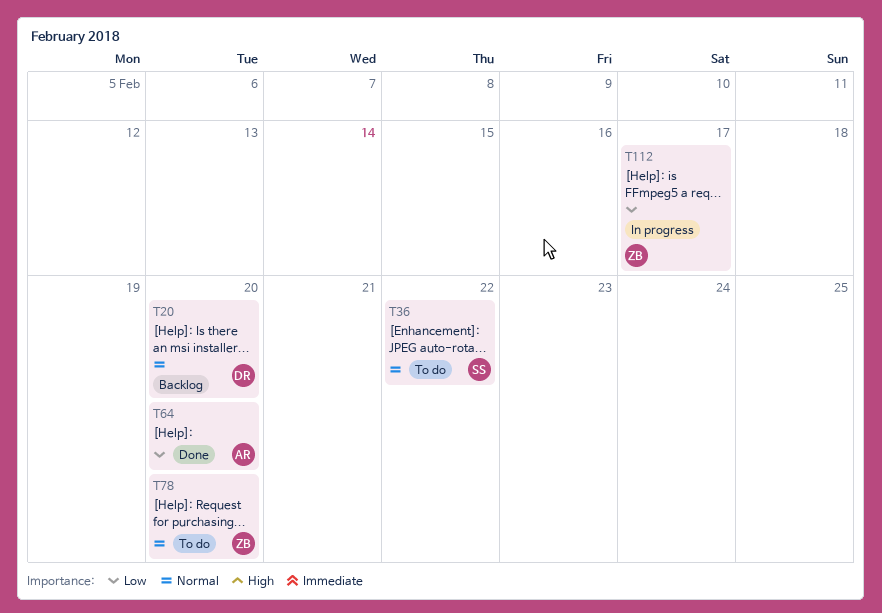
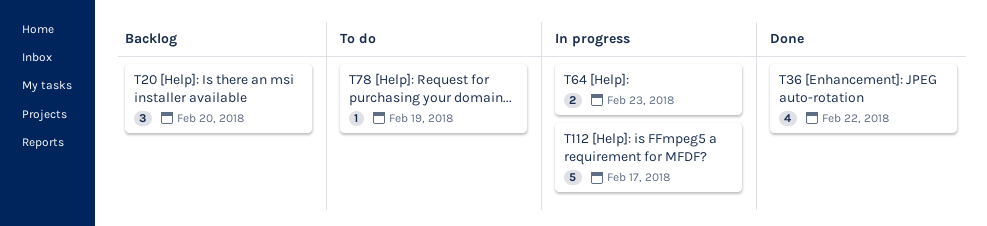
T36, status: To do -> Done
T64, status: Done -> In progress
T64, due: Feb 20 -> Feb 23
T78, due: Feb 20 -> Feb 19

